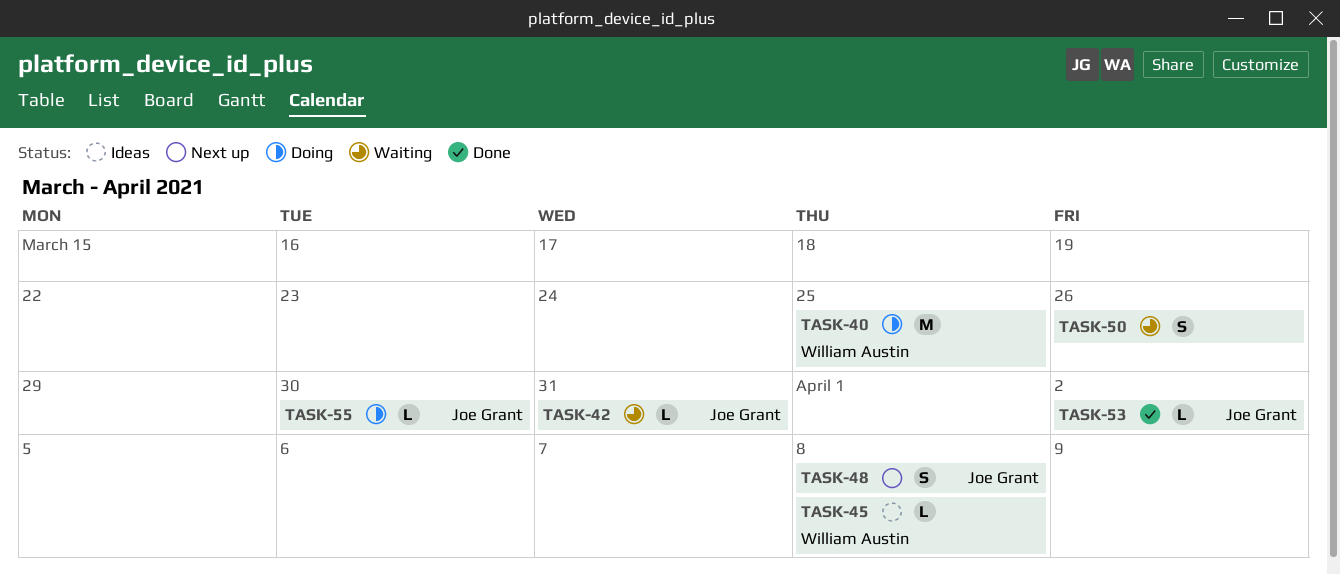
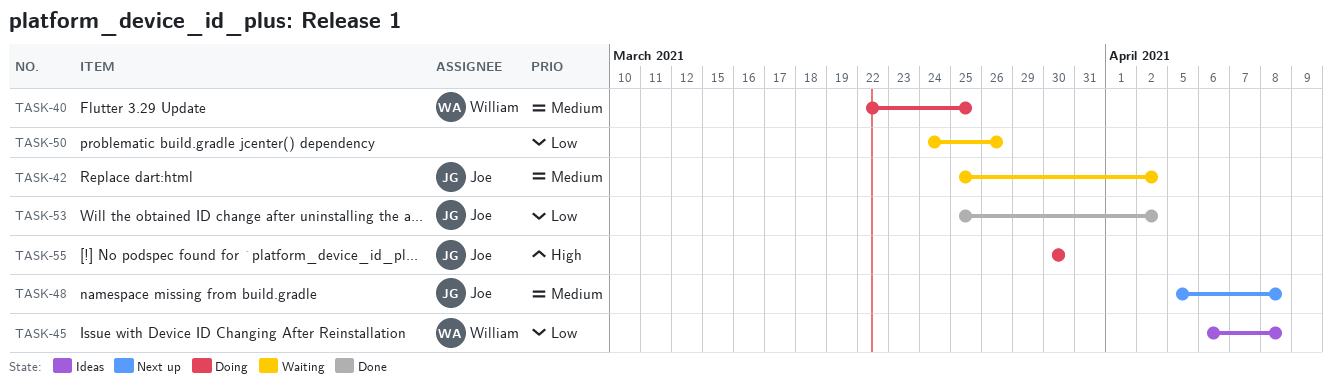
TASK-42, due: Mar 31 -> Apr 2

